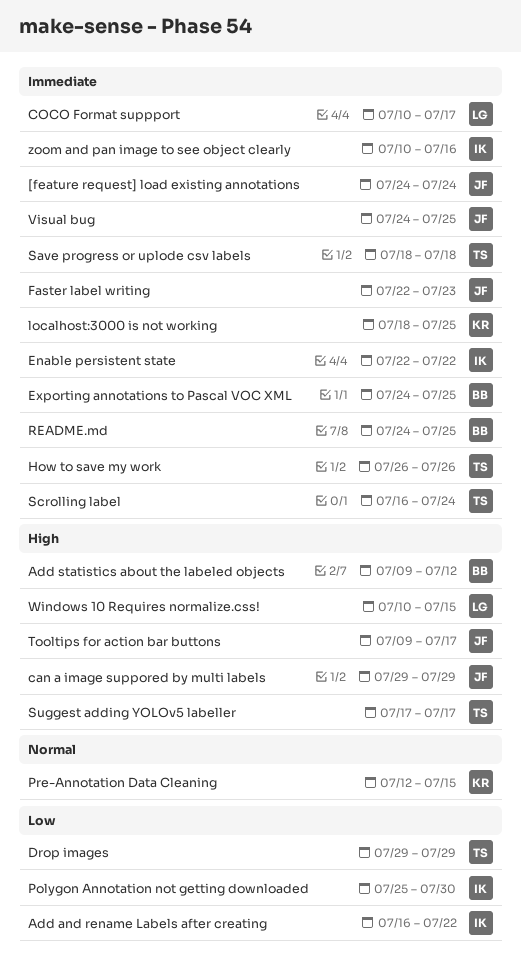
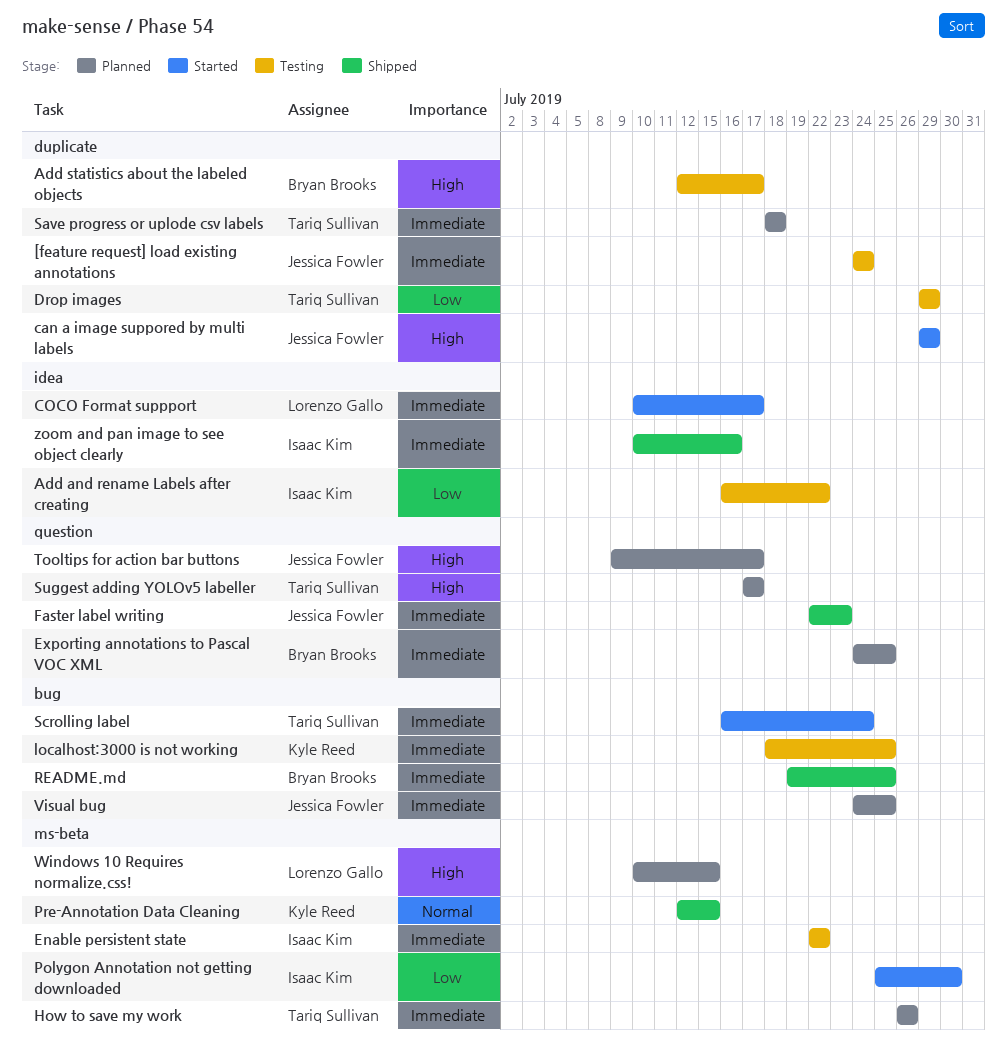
Add statistics about the labeled objects, start: Jul 9 -> Jul 12
Add statistics about the labeled objects, due: Jul 12 -> Jul 17
README.md, start: Jul 24 -> Jul 19

